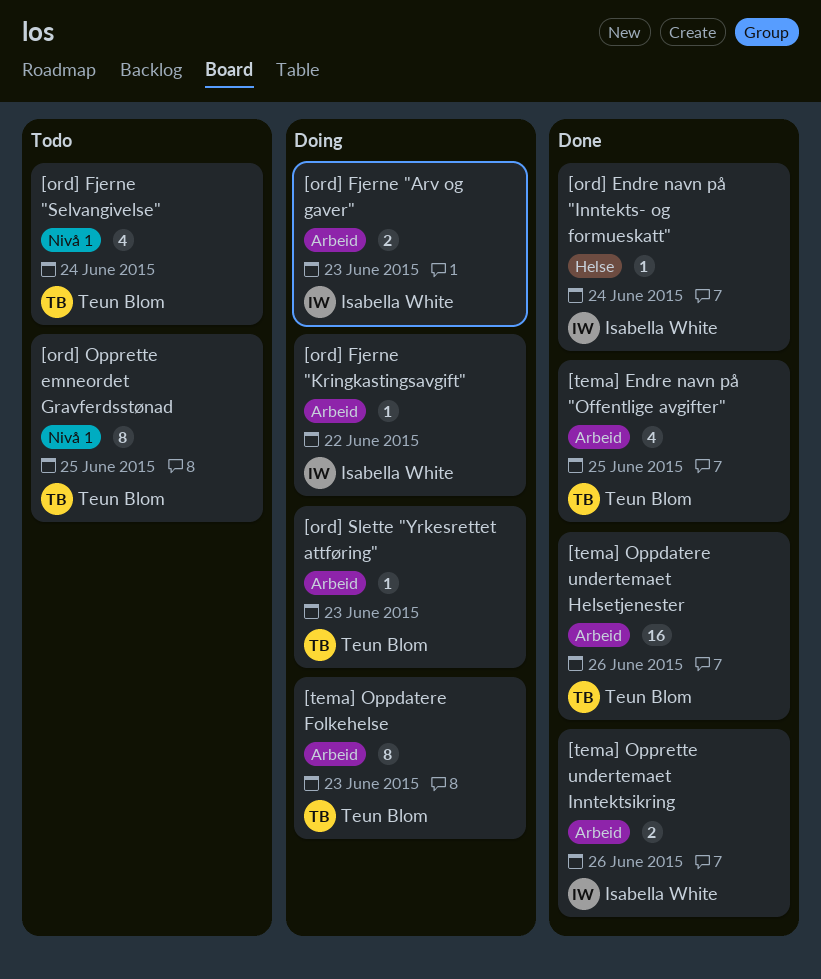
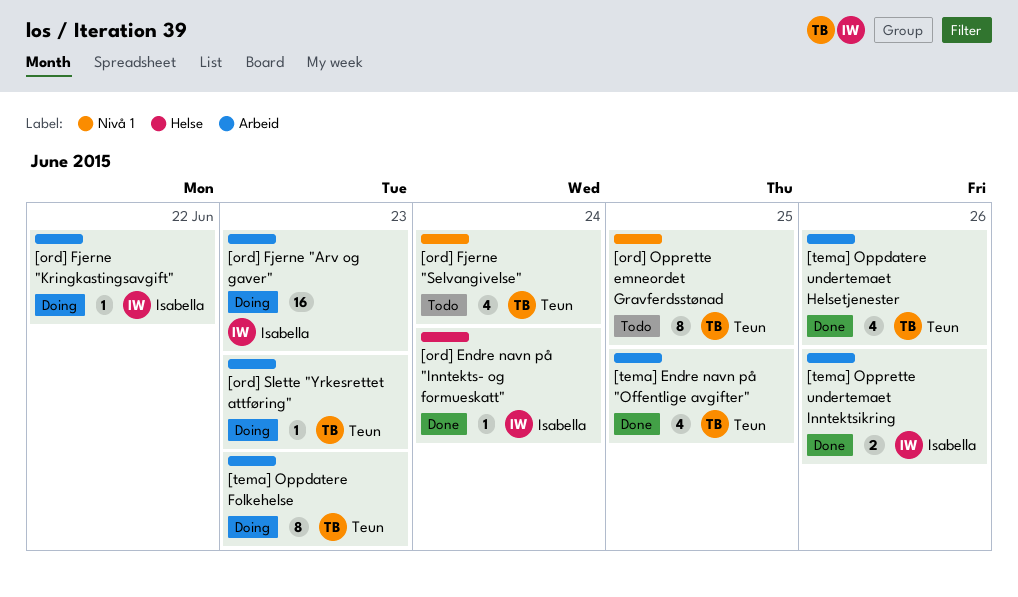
[ord] Fjerne "Arv og gaver", estimate: 2 -> 16
[tema] Oppdatere undertemaet Helsetjenester, estimate: 16 -> 4

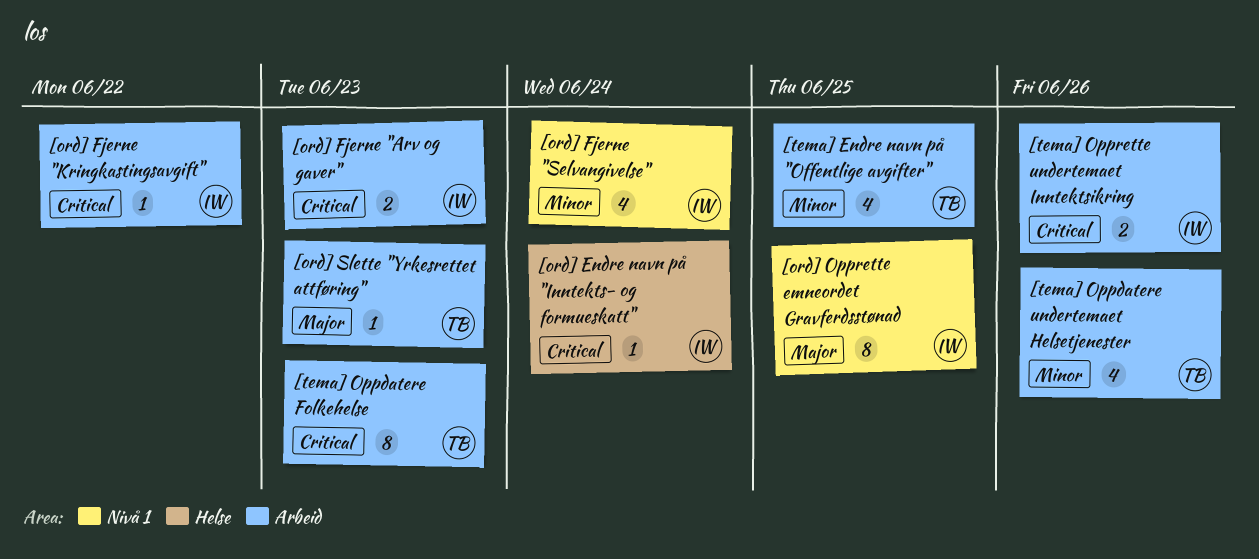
[ord] Fjerne "Arv og gaver", estimate: 16 -> 2
[ord] Fjerne "Selvangivelse", owner: Teun -> Isabella
[ord] Opprette emneordet Gravferdsstønad, owner: Teun -> Isabella

